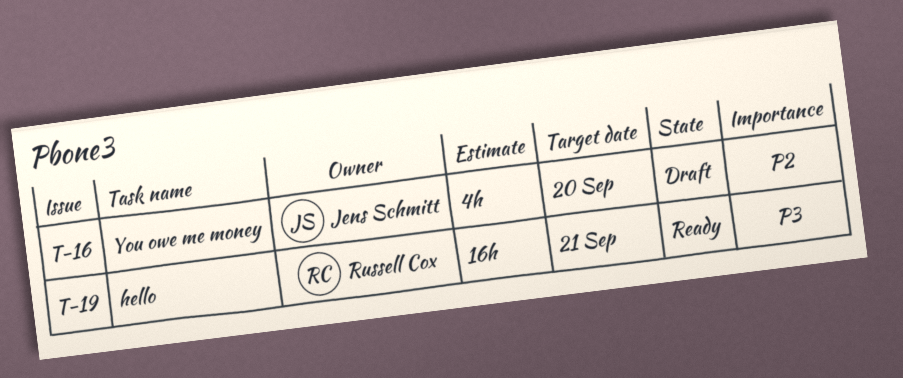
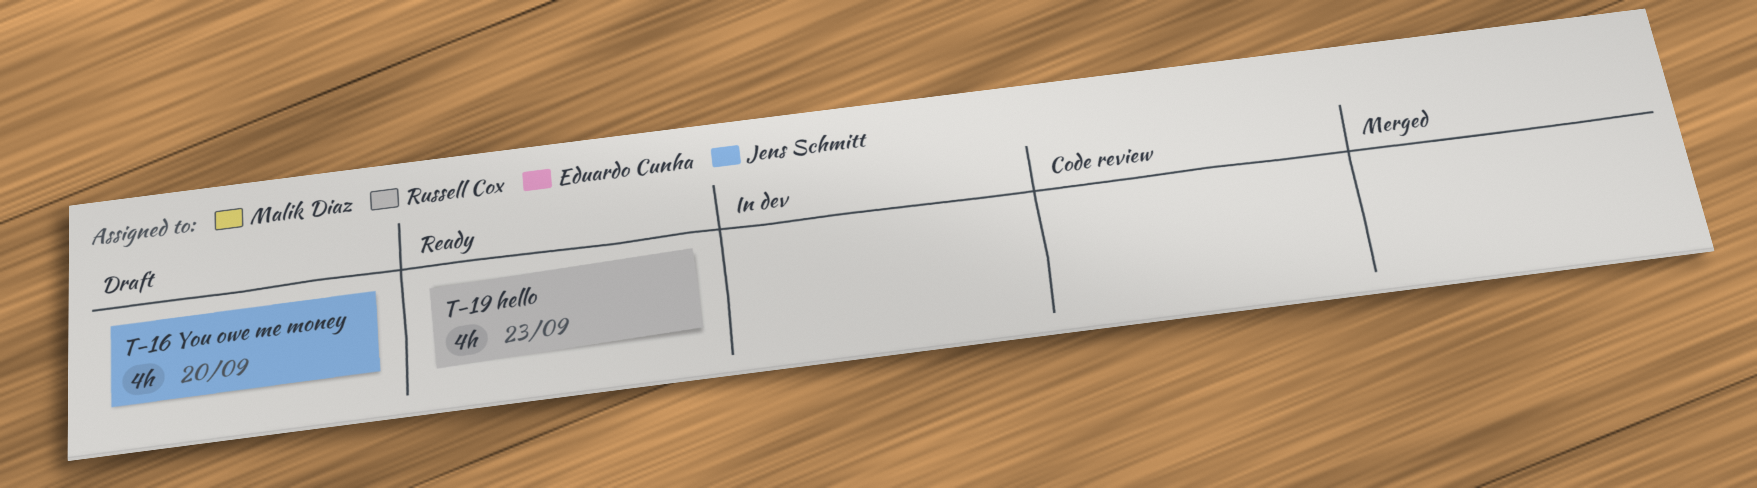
T-19, estimate: 16h -> 4h
T-19, due: Sep 21 -> Sep 23

